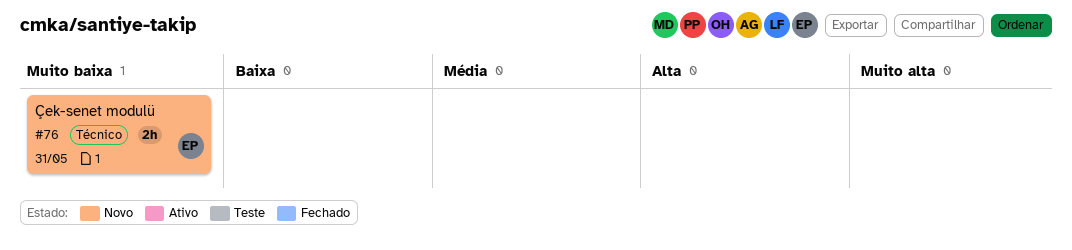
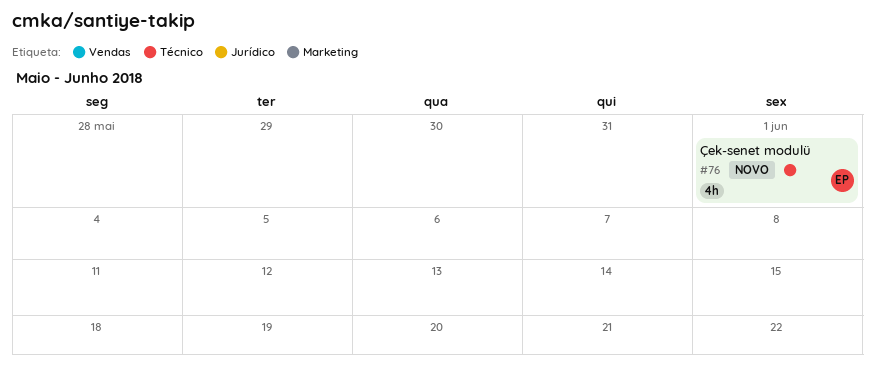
#76, estimate: 2h -> 4h
#76, due: May 31 -> Jun 1

